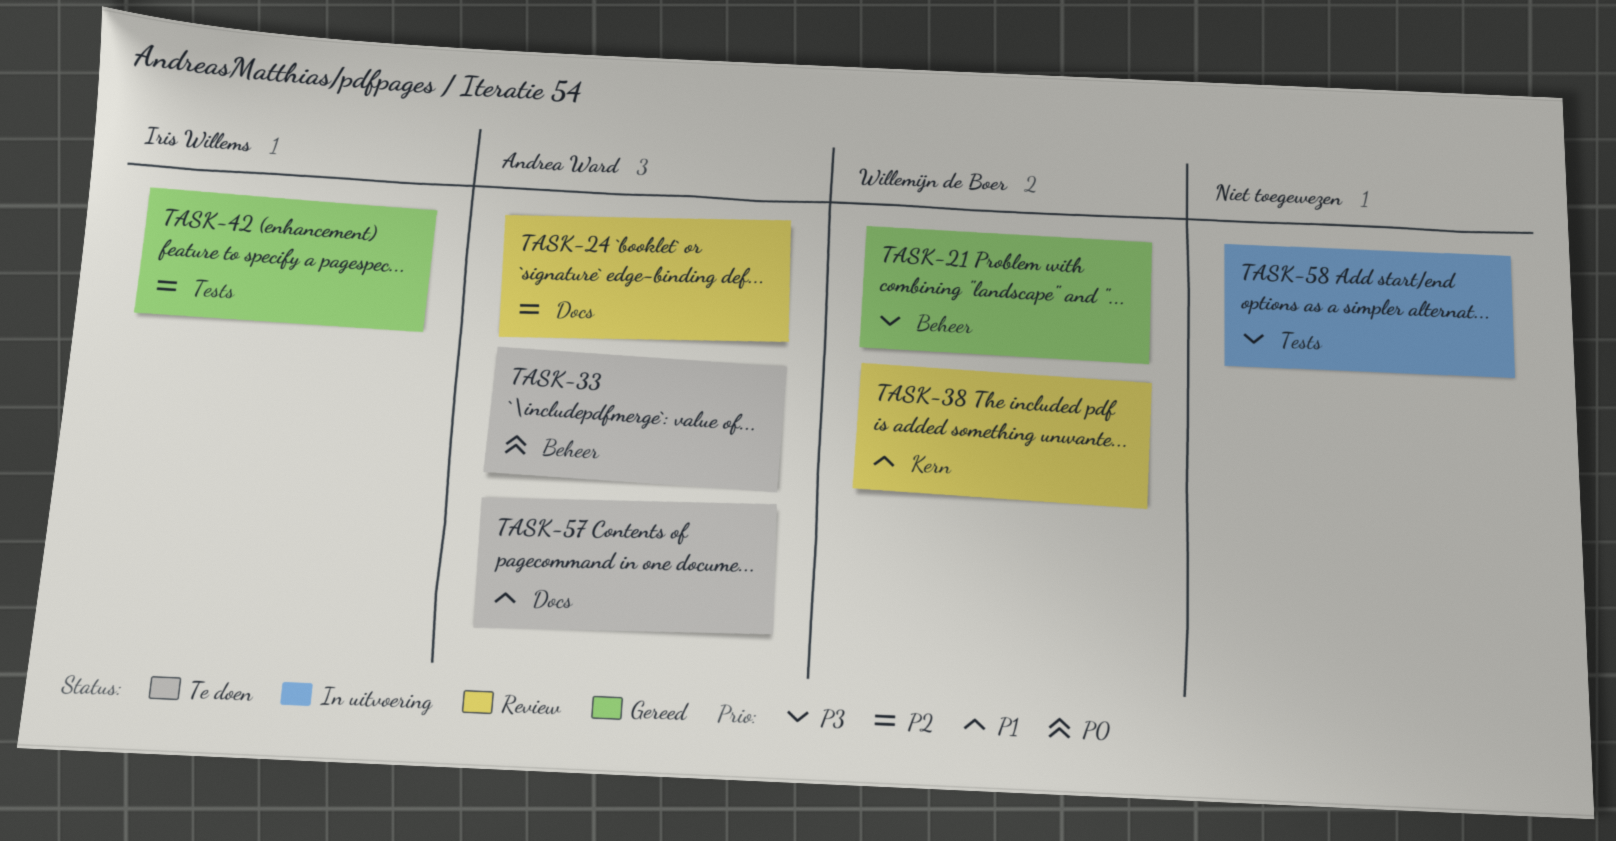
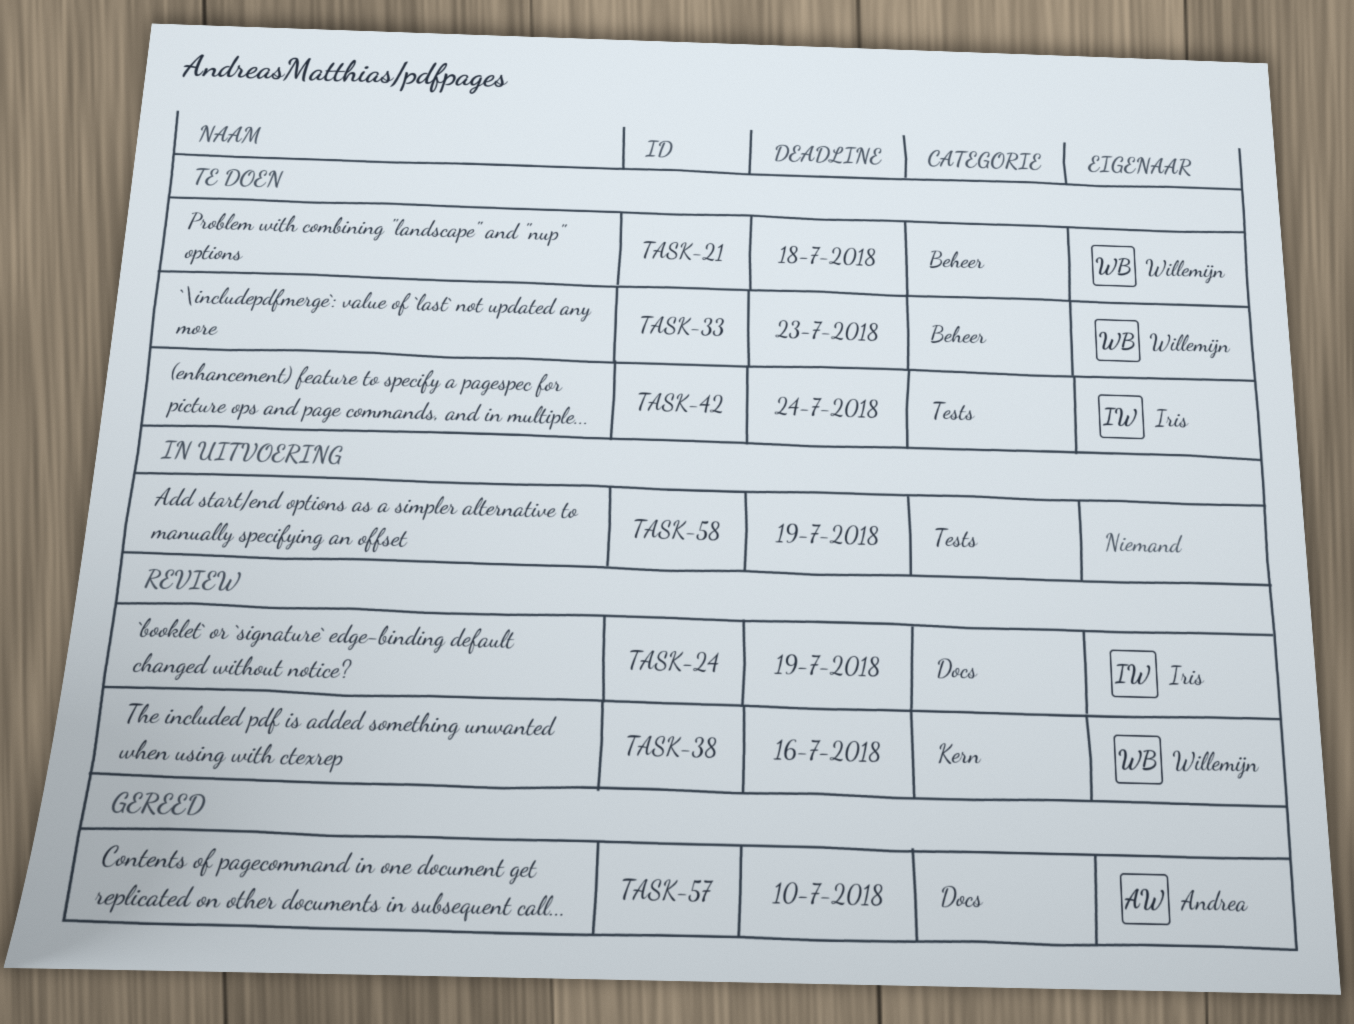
TASK-21, status: Gereed -> Te doen
TASK-24, owner: Andrea Ward -> Iris Willems
TASK-33, owner: Andrea Ward -> Willemijn de Boer
TASK-42, status: Gereed -> Te doen
TASK-57, status: Te doen -> Gereed

